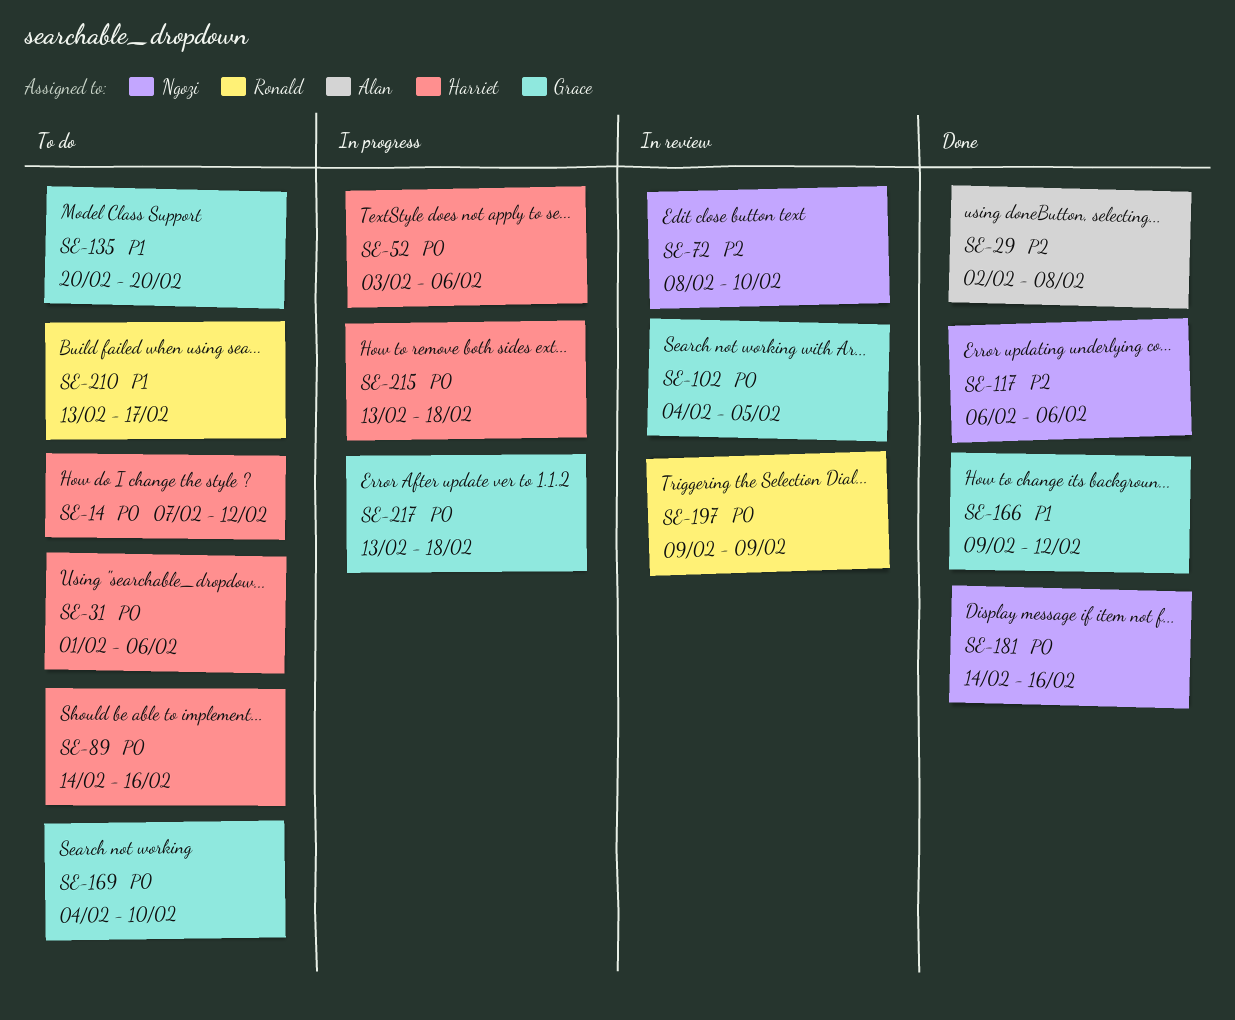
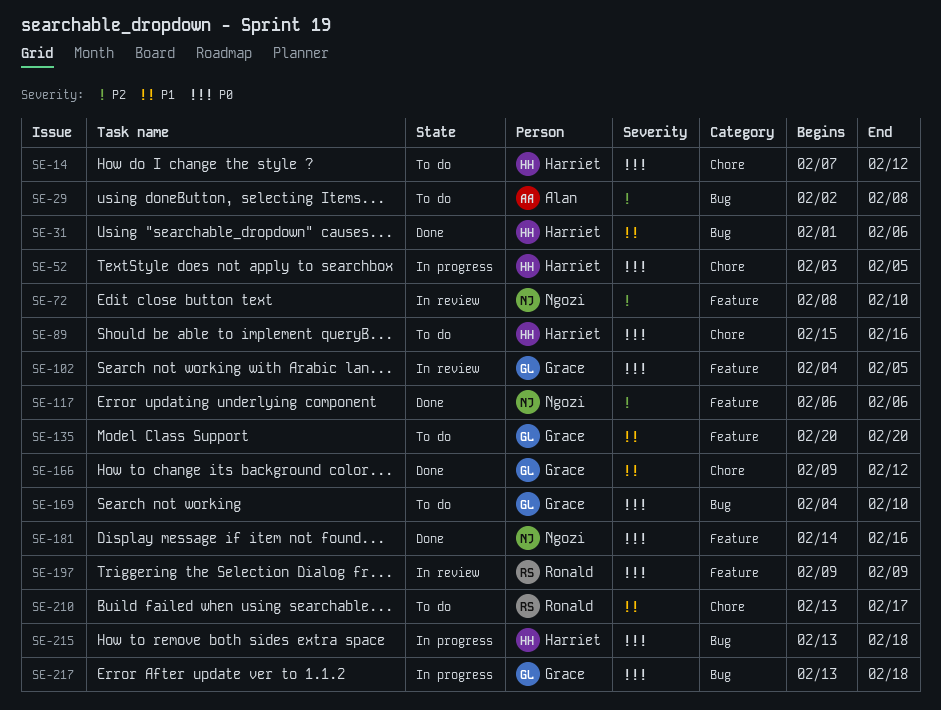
SE-29, status: Done -> To do
SE-31, status: To do -> Done
SE-31, priority: P0 -> P1
SE-52, due: Feb 6 -> Feb 5
SE-89, start: Feb 14 -> Feb 15

